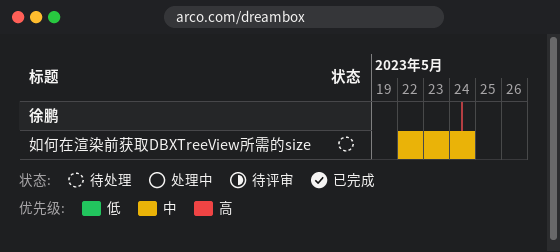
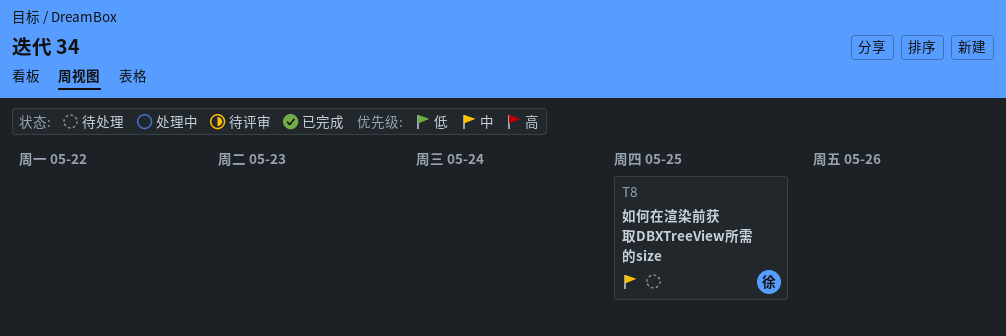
如何在渲染前获取DBXTreeView所需的size, due: May 24 -> May 25

